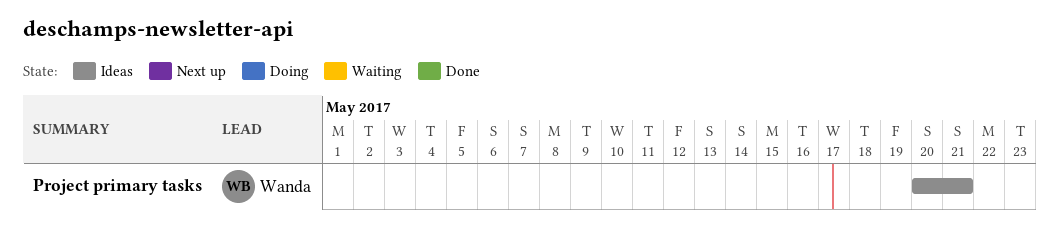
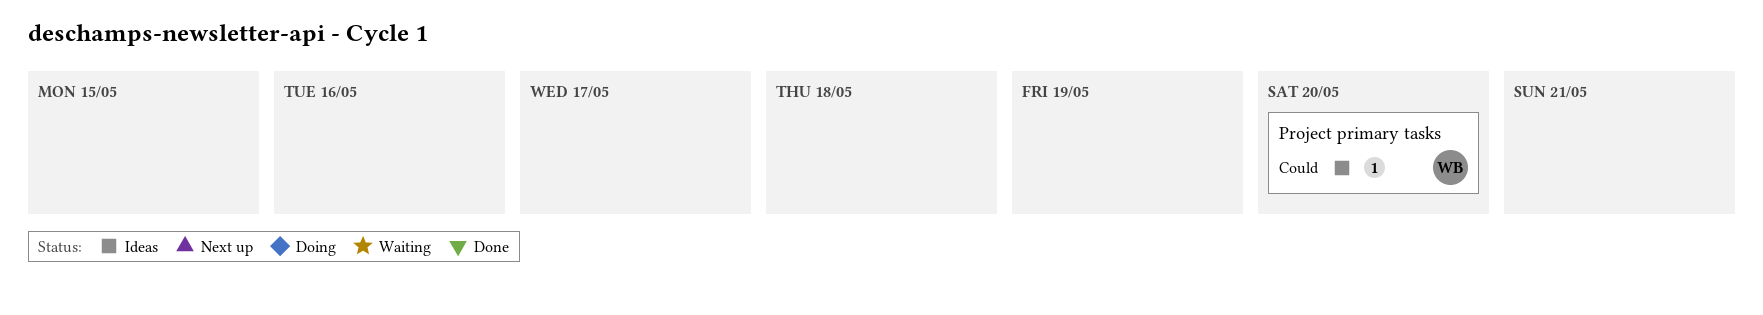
Project primary tasks, due: May 21 -> May 20

